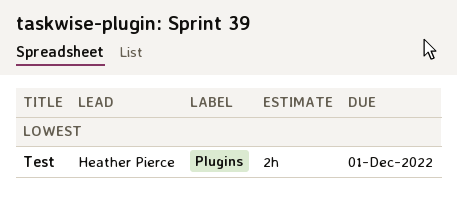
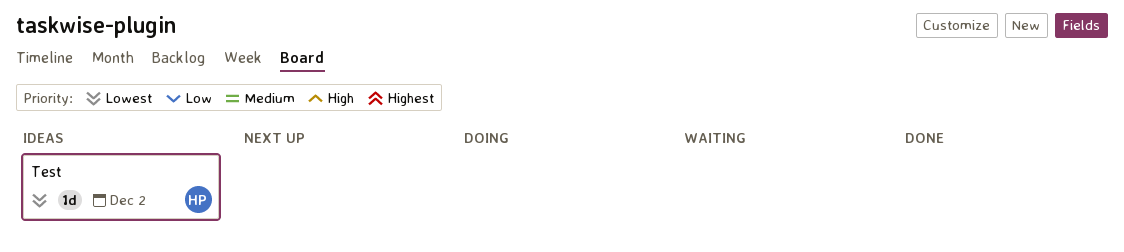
Test, estimate: 2h -> 1d
Test, due: Dec 1 -> Dec 2

